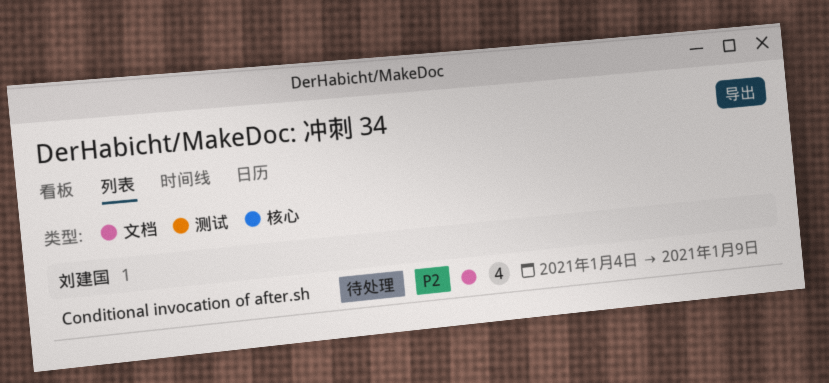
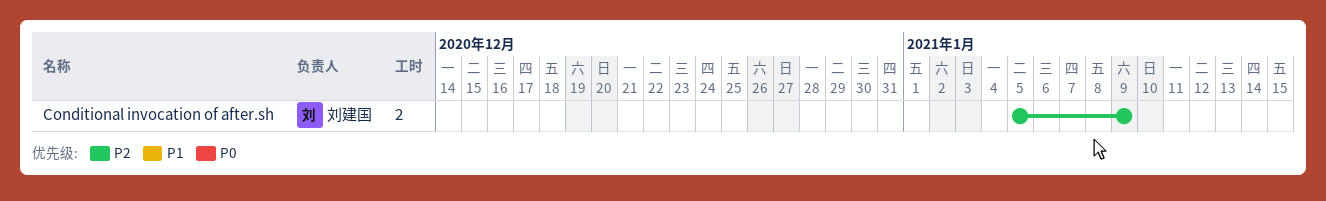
Conditional invocation of after.sh, estimate: 4 -> 2
Conditional invocation of after.sh, start: Jan 4 -> Jan 5

